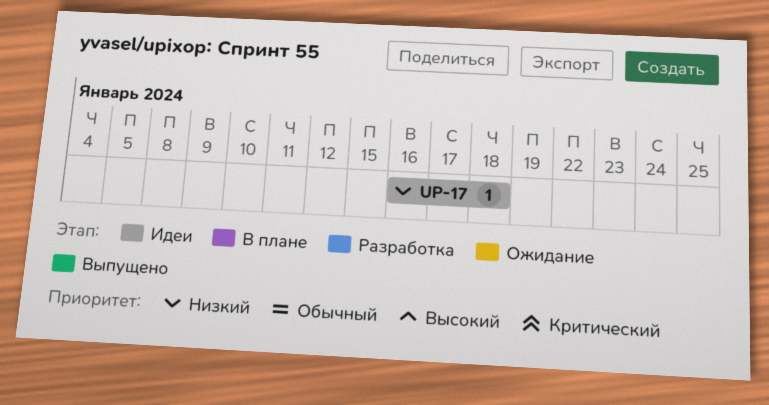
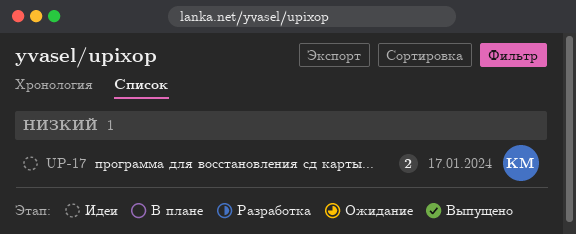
UP-17, estimate: 1 -> 2
UP-17, due: Jan 18 -> Jan 17

